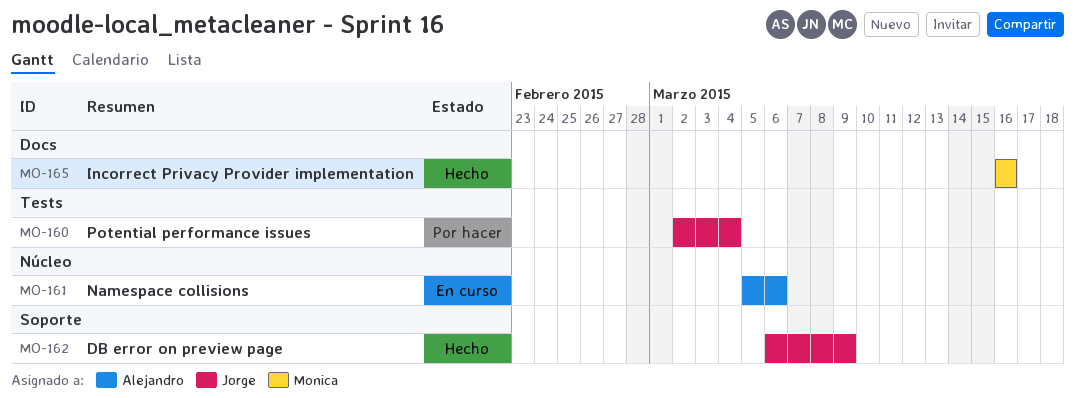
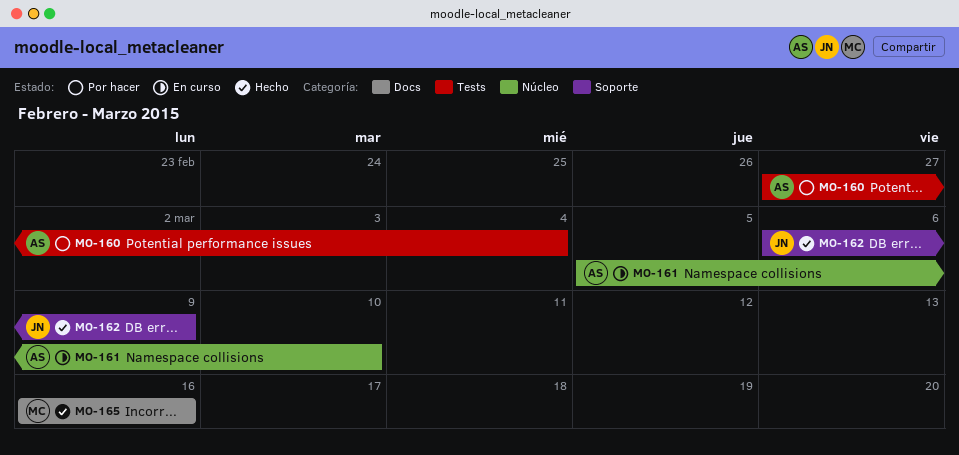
MO-160, owner: Jorge -> Alejandro
MO-160, start: Mar 2 -> Feb 27
MO-161, due: Mar 6 -> Mar 10

